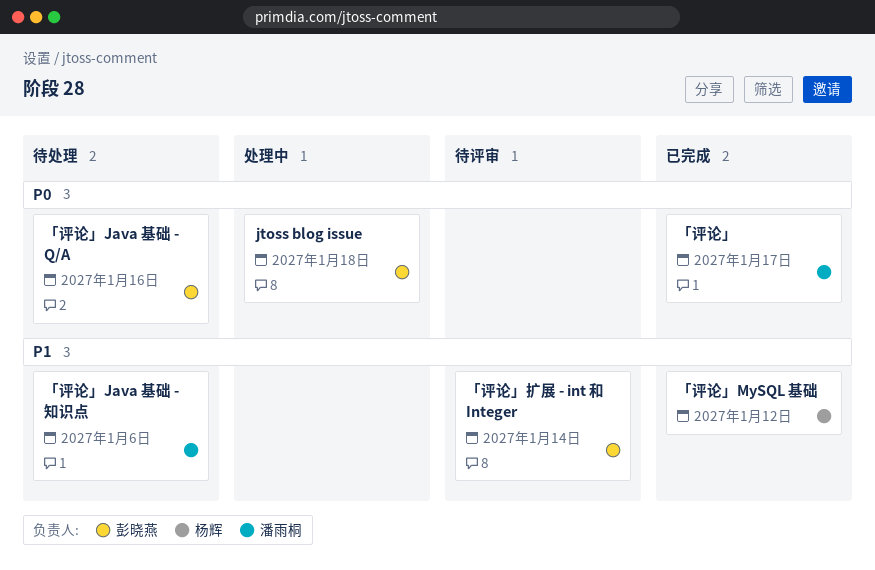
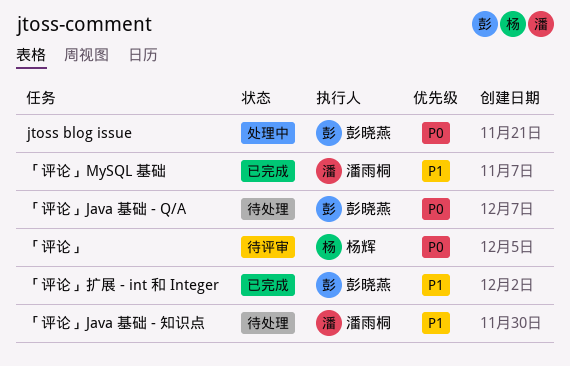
「评论」, status: 已完成 -> 待评审
「评论」, owner: 潘雨桐 -> 杨辉
「评论」MySQL 基础, owner: 杨辉 -> 潘雨桐
「评论」扩展 - int 和 Integer, status: 待评审 -> 已完成

